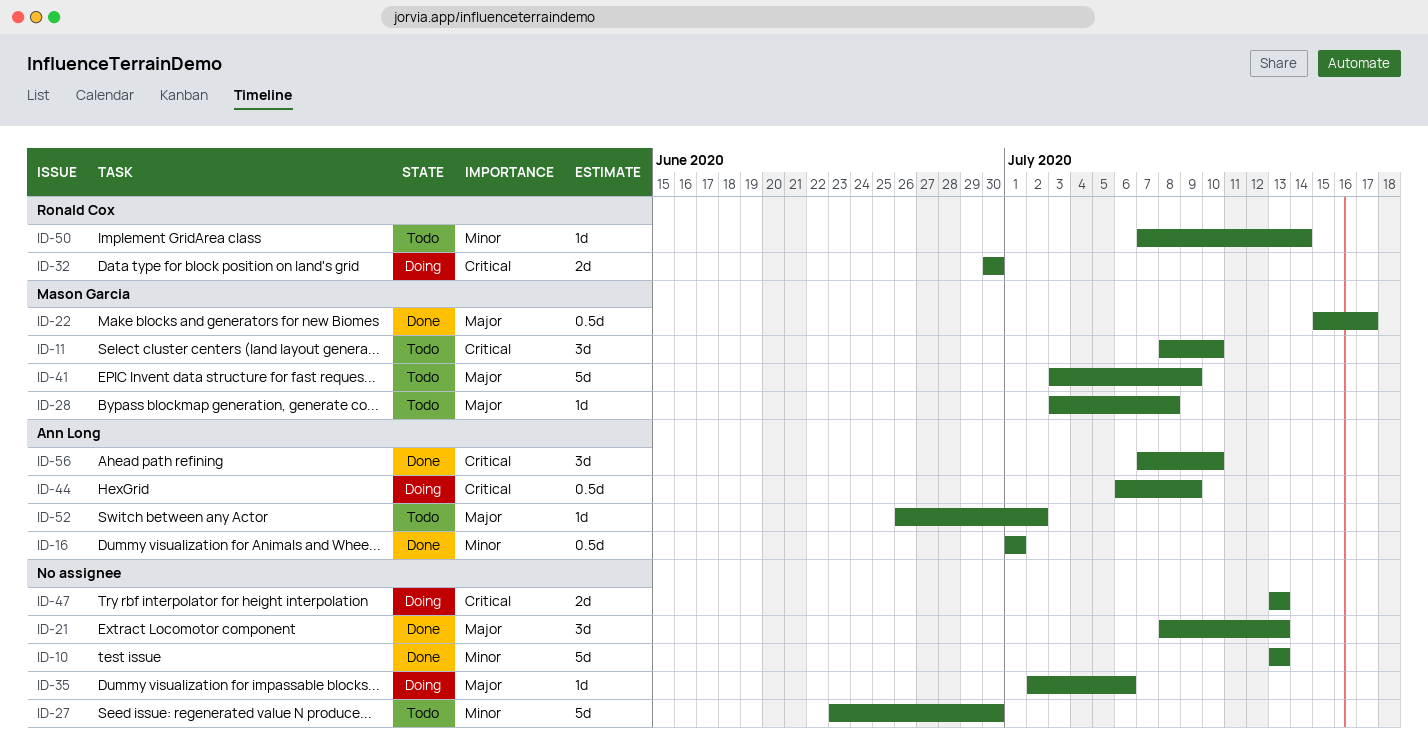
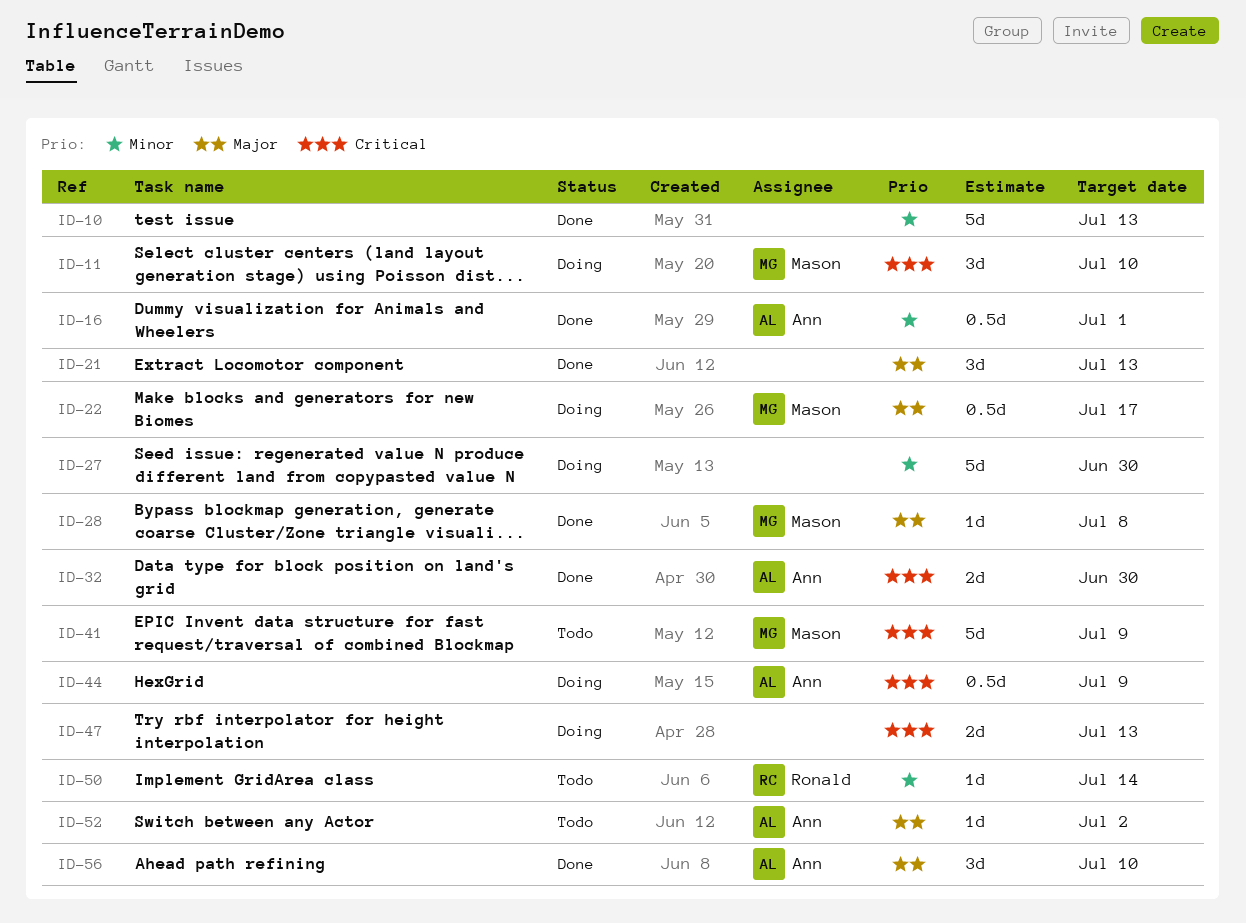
ID-11, status: Todo -> Doing
ID-22, status: Done -> Doing
ID-27, status: Todo -> Doing
ID-28, status: Todo -> Done
ID-32, status: Doing -> Done
ID-32, owner: Ronald Cox -> Ann Long
ID-35: present -> none
ID-41, priority: Major -> Critical
ID-56, priority: Critical -> Major

